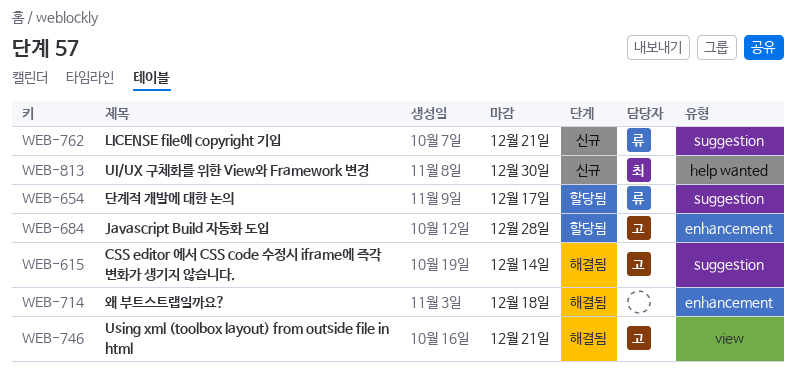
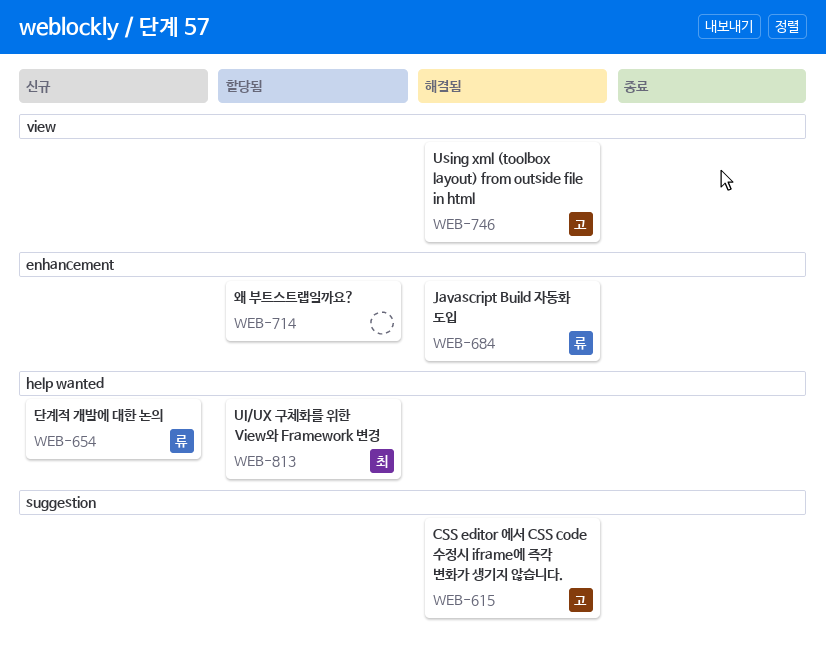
WEB-654, status: 할당됨 -> 신규
WEB-654, label: suggestion -> help wanted
WEB-684, status: 할당됨 -> 해결됨
WEB-684, owner: 고 -> 류
WEB-714, status: 해결됨 -> 할당됨
WEB-762: present -> none
WEB-813, status: 신규 -> 할당됨

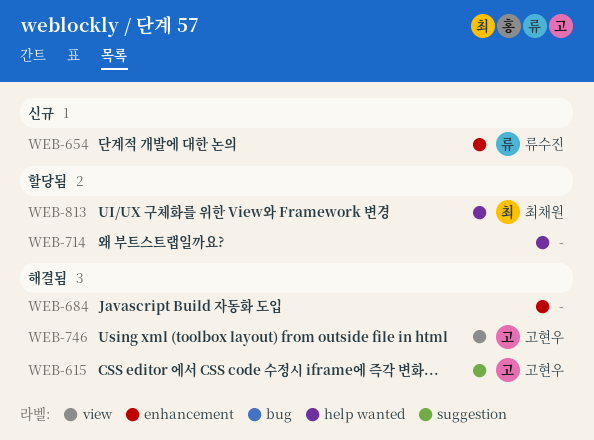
WEB-654, label: help wanted -> enhancement
WEB-684, owner: 류수진 -> none
WEB-714, label: enhancement -> help wanted

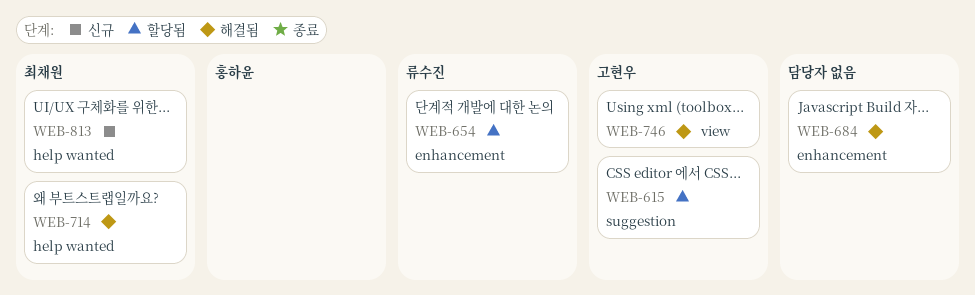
WEB-615, status: 해결됨 -> 할당됨
WEB-654, status: 신규 -> 할당됨
WEB-714, status: 할당됨 -> 해결됨
WEB-714, owner: none -> 최채원
WEB-813, status: 할당됨 -> 신규

